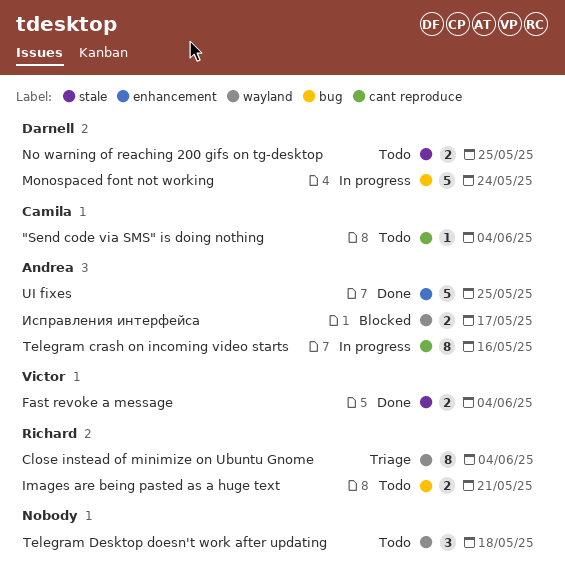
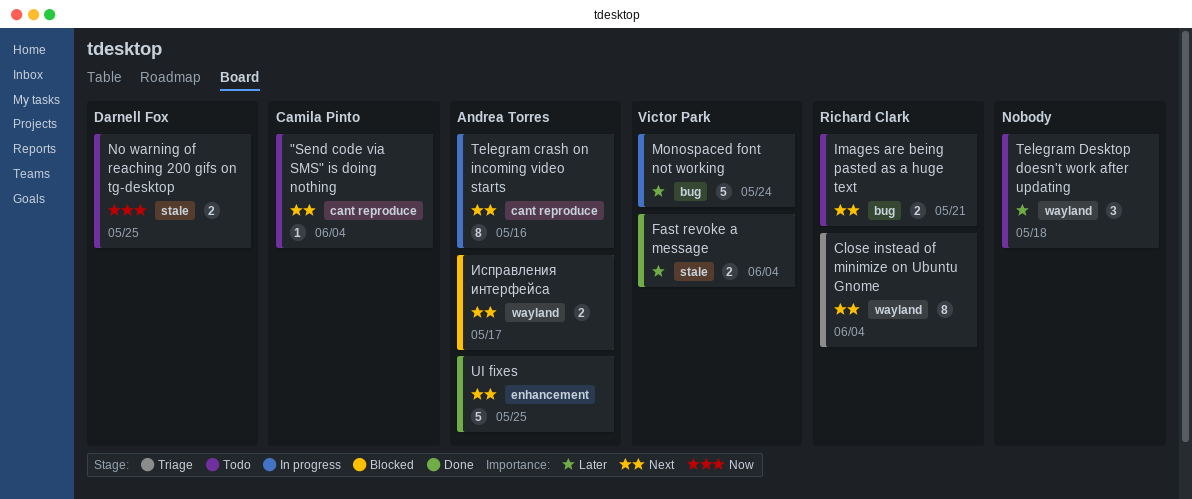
Monospaced font not working, owner: Darnell Fox -> Victor Park

